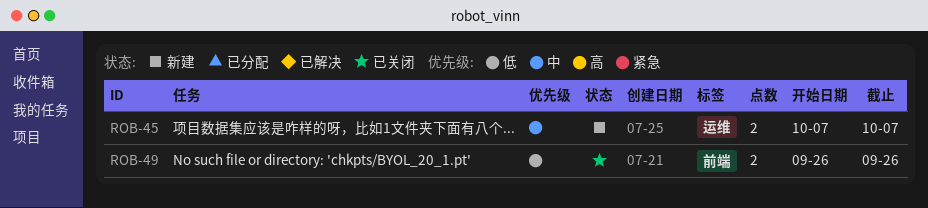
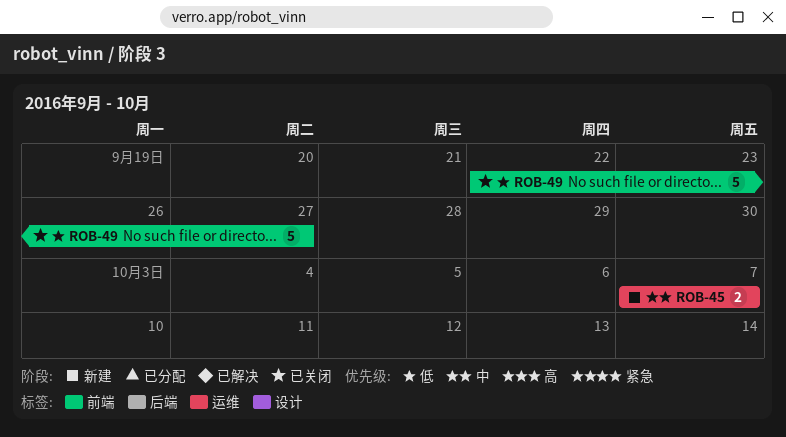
ROB-49, estimate: 2 -> 5
ROB-49, start: Sep 26 -> Sep 22
ROB-49, due: Sep 26 -> Sep 27

